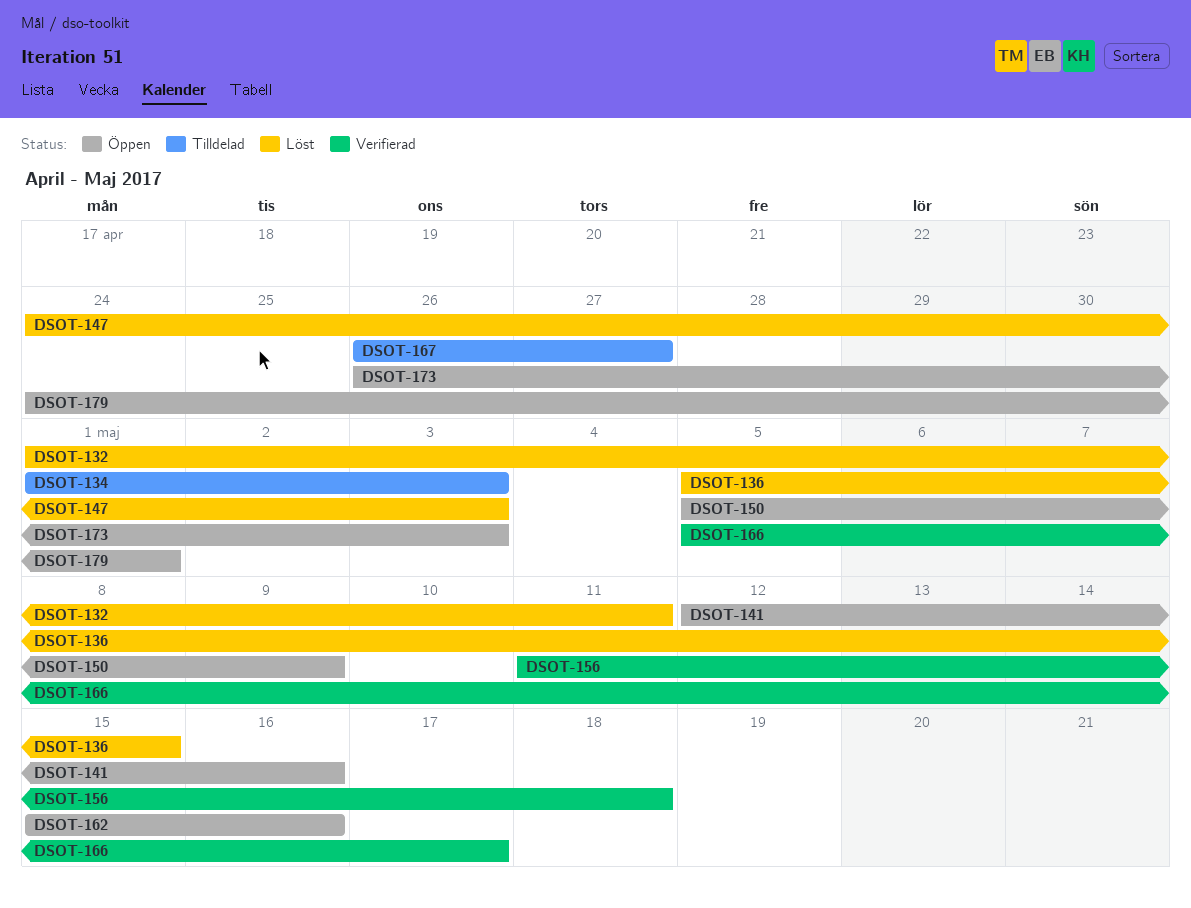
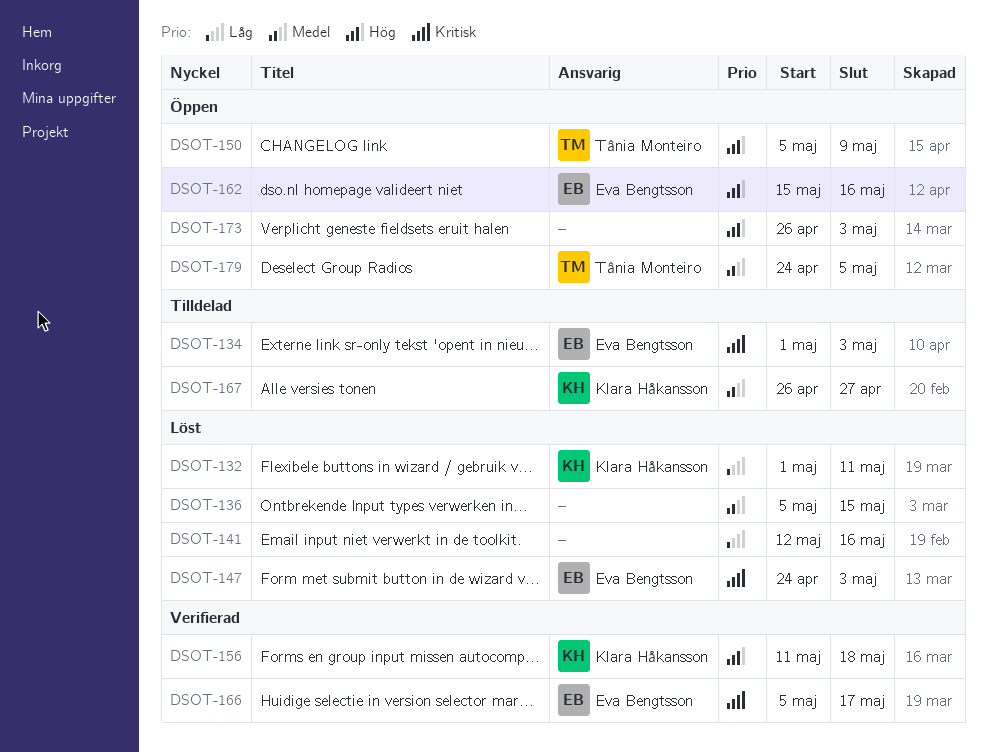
DSOT-141, status: Öppen -> Löst
DSOT-179, due: May 1 -> May 5

